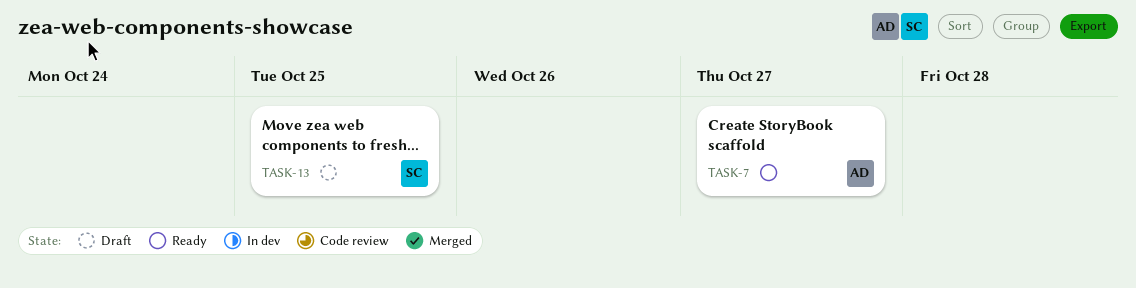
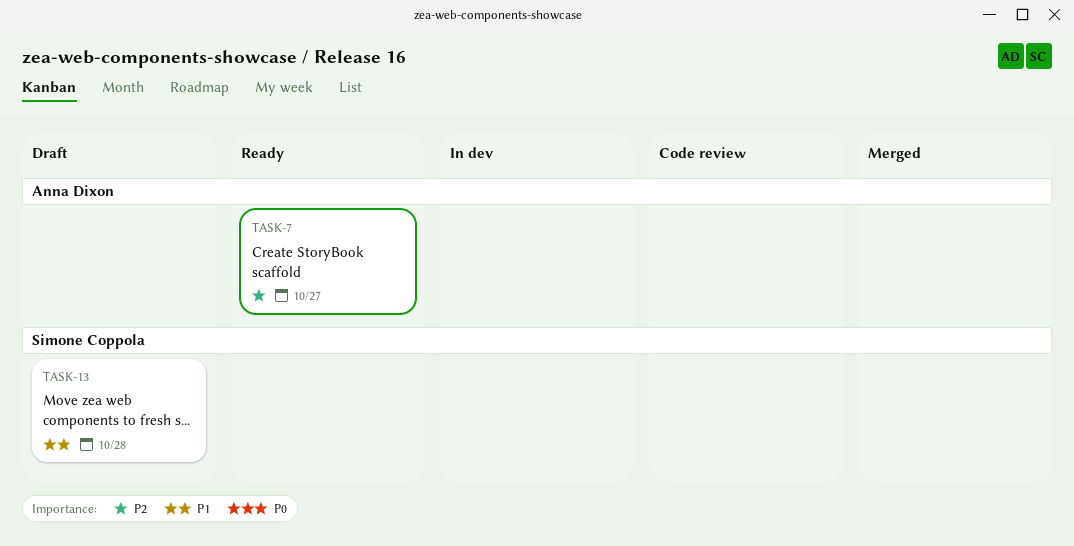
TASK-13, due: Oct 25 -> Oct 28

